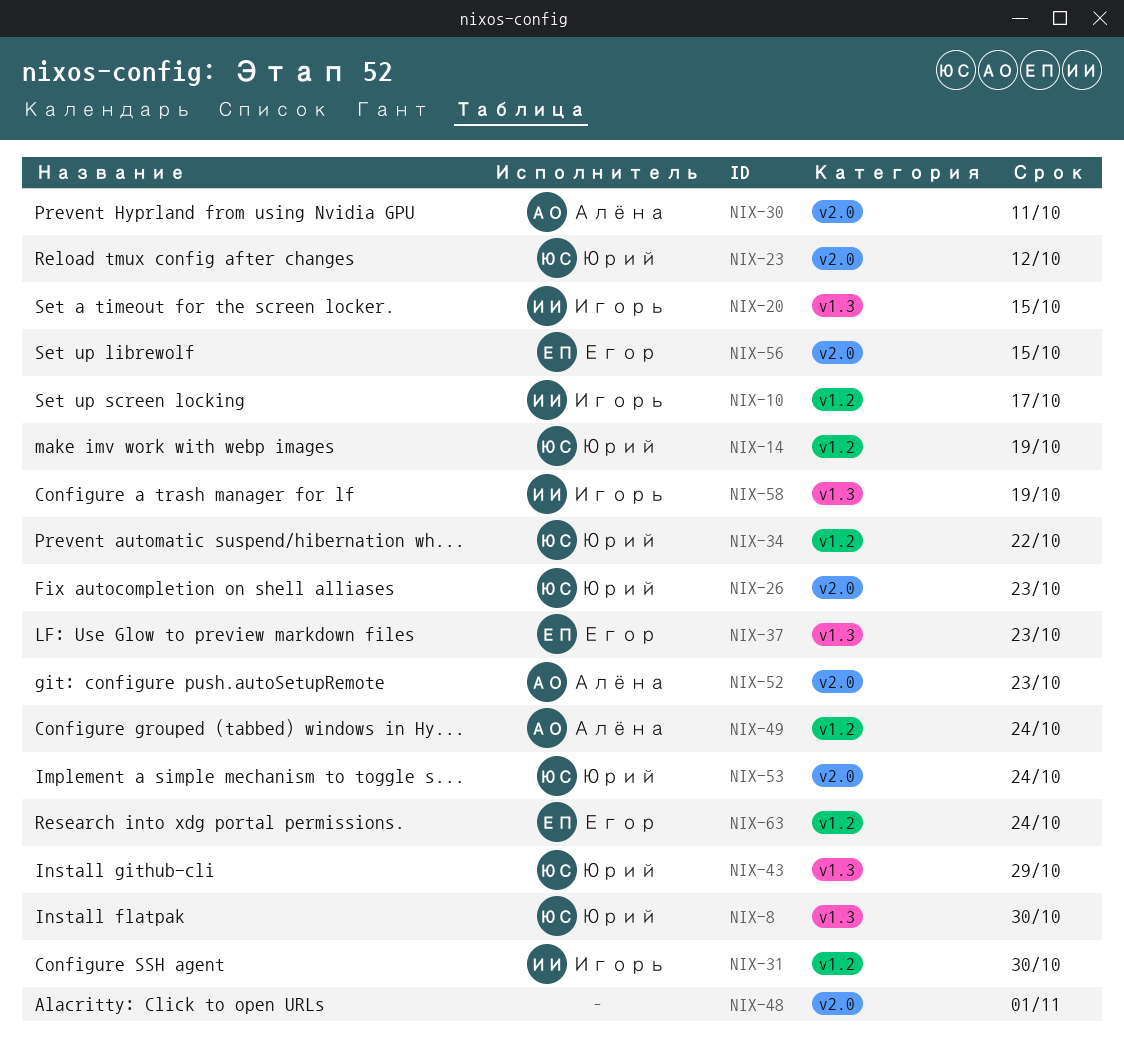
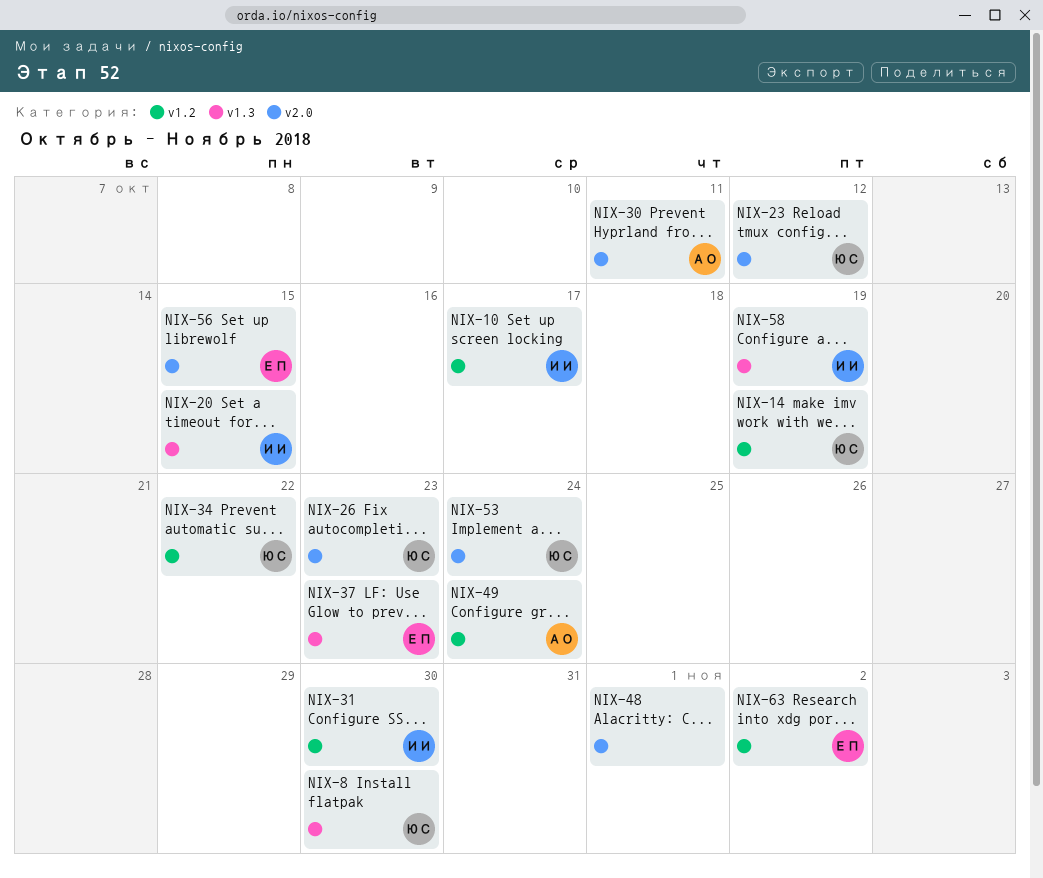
NIX-43: present -> none
NIX-52: present -> none
NIX-63, due: Oct 24 -> Nov 2

